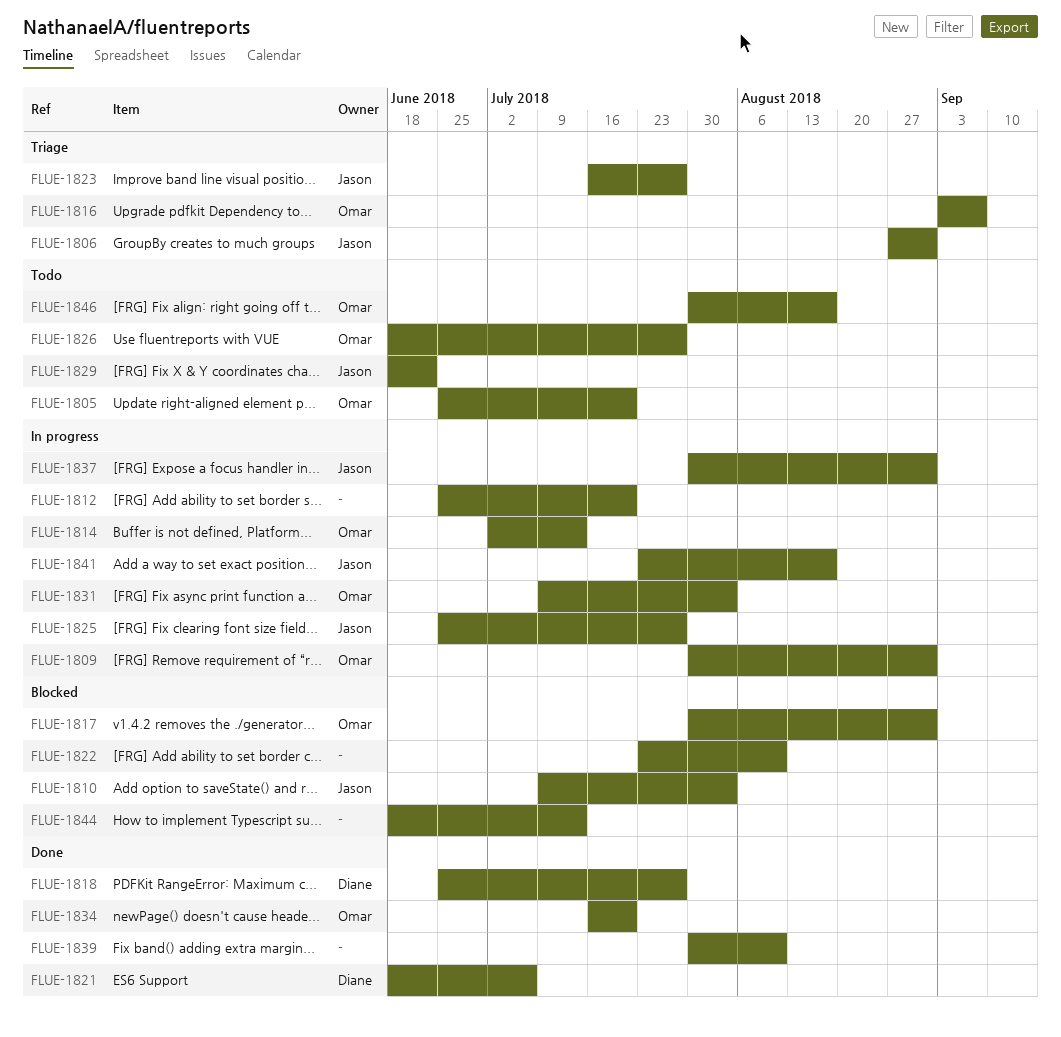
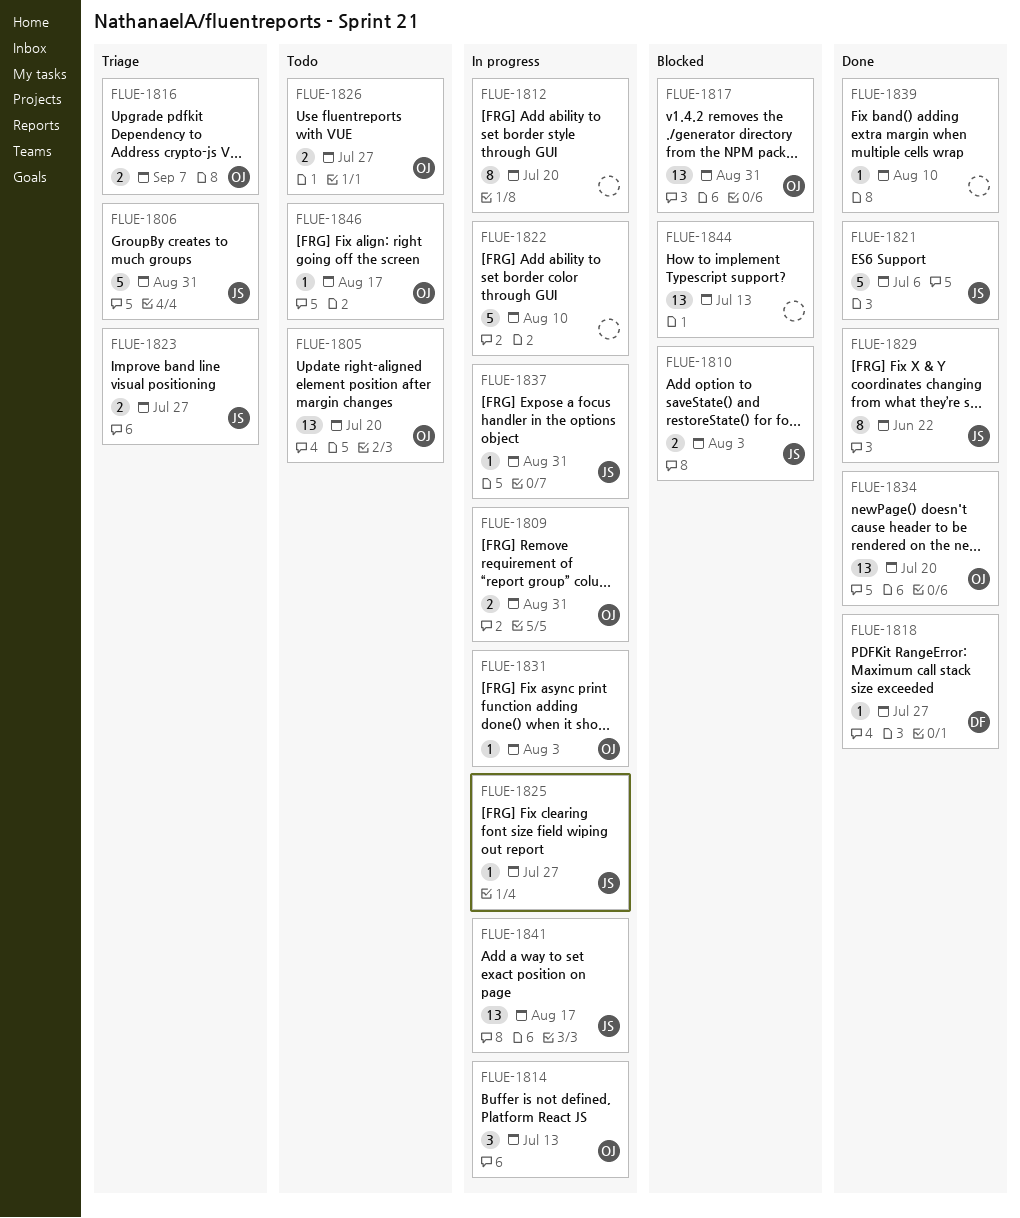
FLUE-1821, owner: Diane -> Jason
FLUE-1822, status: Blocked -> In progress
FLUE-1829, status: Todo -> Done

